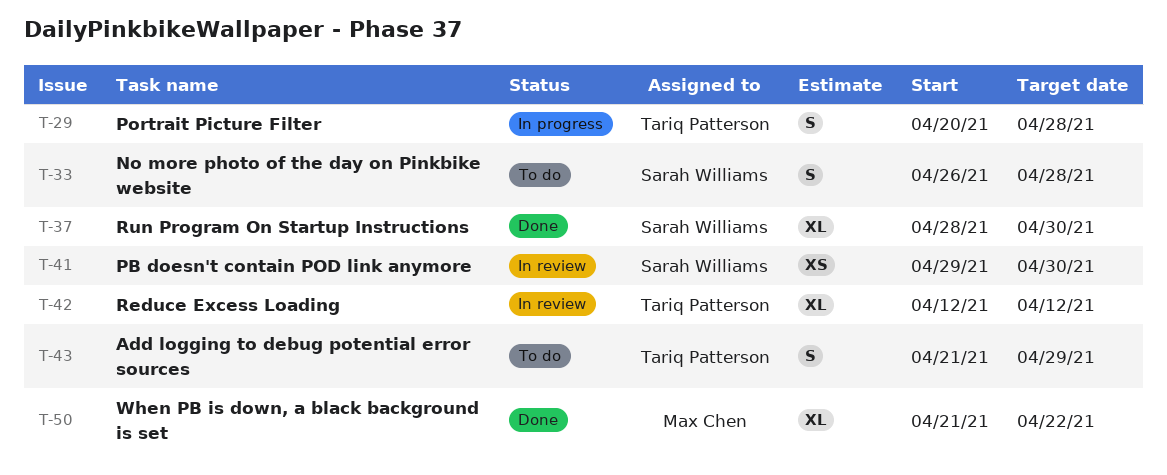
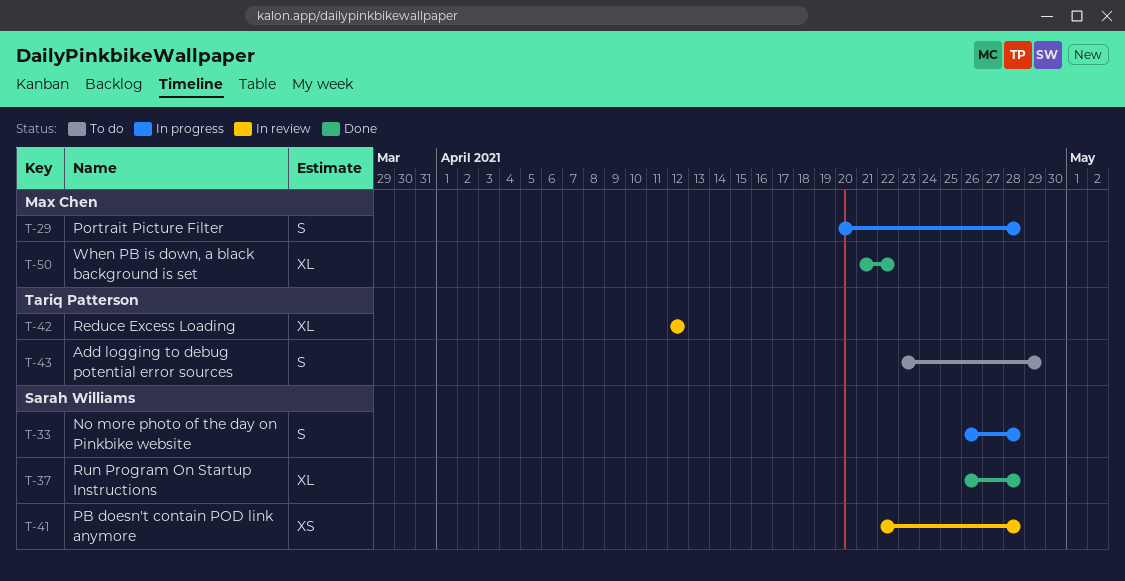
T-29, owner: Tariq Patterson -> Max Chen
T-33, status: To do -> In progress
T-37, start: Apr 28 -> Apr 26
T-37, due: Apr 30 -> Apr 28
T-41, start: Apr 29 -> Apr 22
T-41, due: Apr 30 -> Apr 28
T-43, start: Apr 21 -> Apr 23

